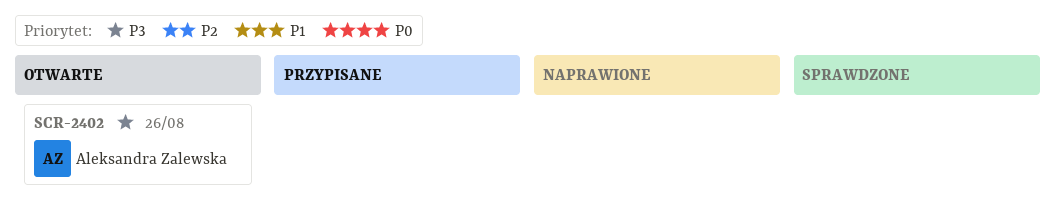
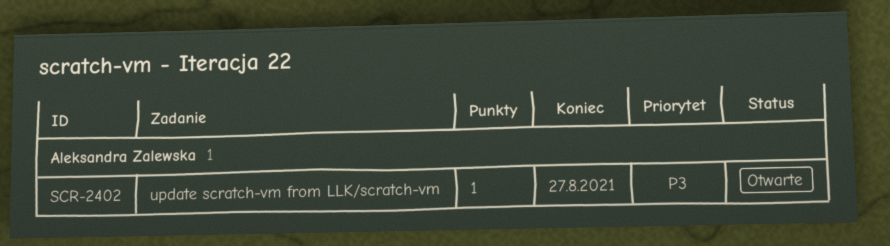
SCR-2402, due: Aug 26 -> Aug 27

